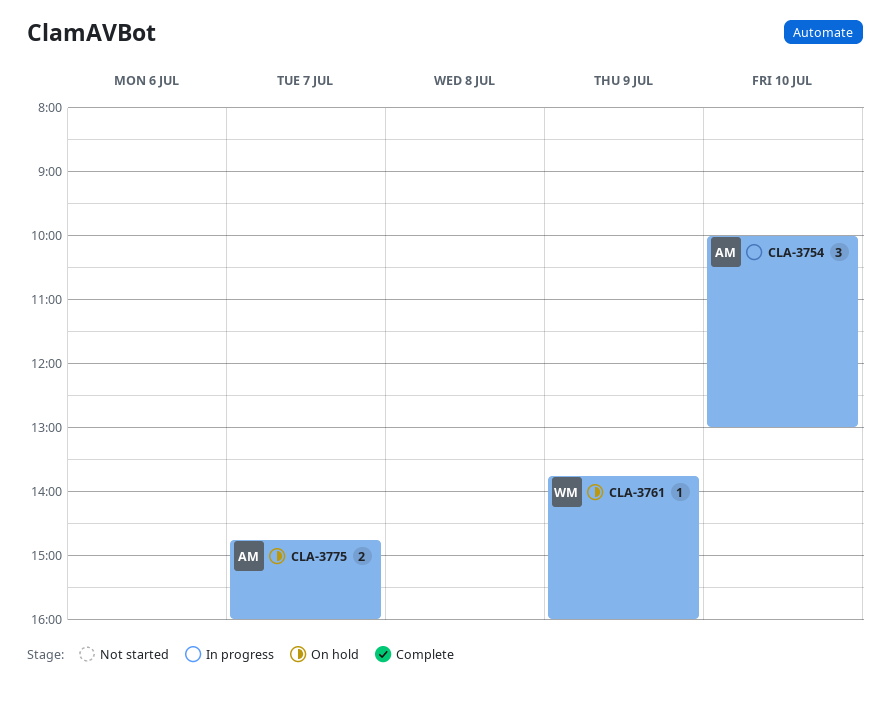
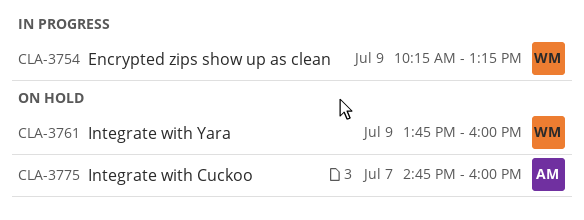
CLA-3754, owner: AM -> WM
CLA-3754, day: Jul 10 -> Jul 9
CLA-3754, begins: 10:00 -> 10:15
CLA-3754, ends: 13:00 -> 13:15

